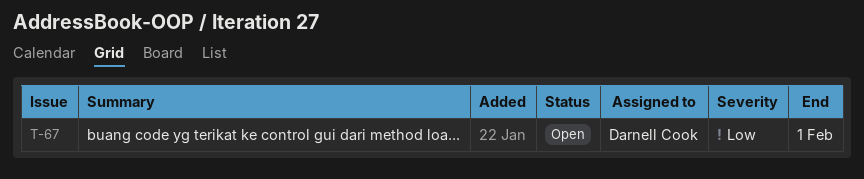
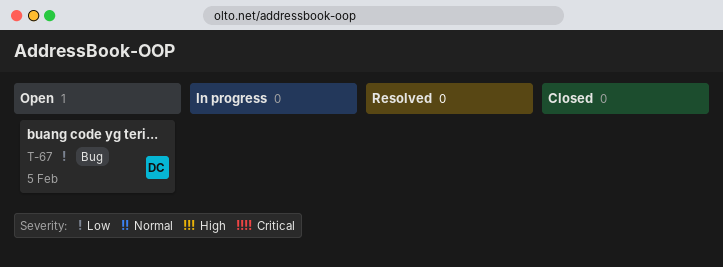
T-67, due: Feb 1 -> Feb 5

